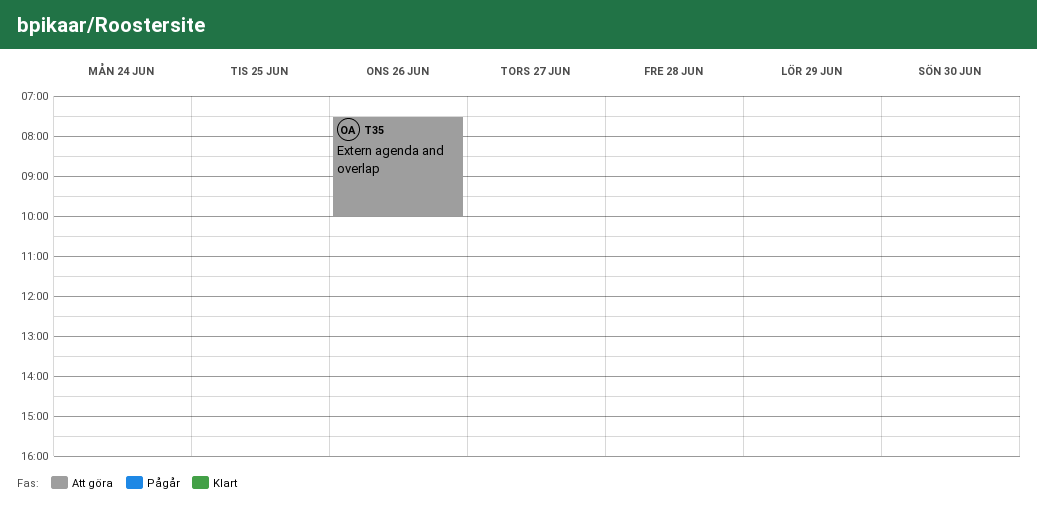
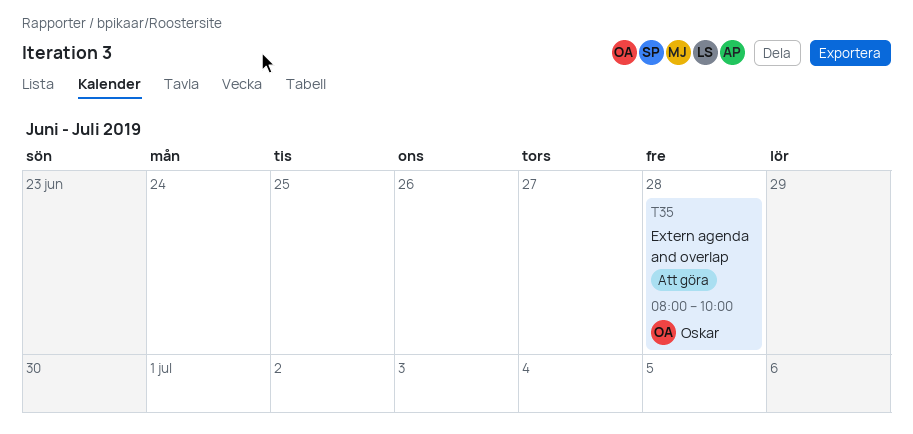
T35, day: Jun 26 -> Jun 28
T35, begins: 07:30 -> 08:00

